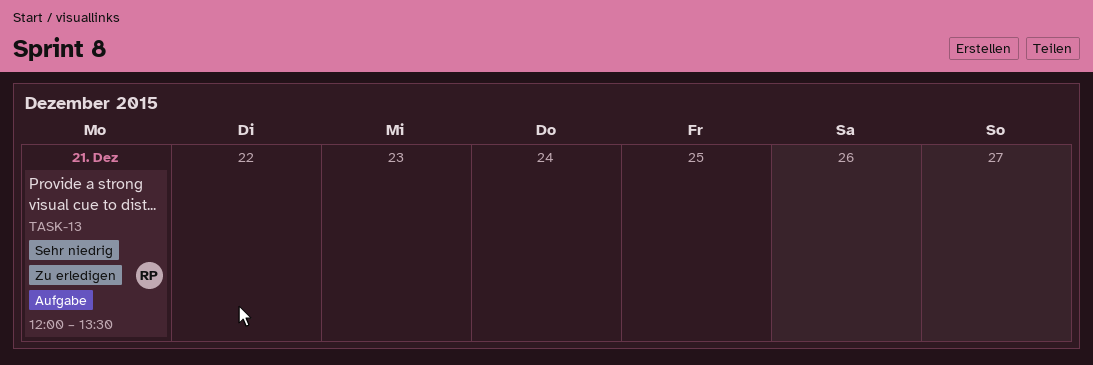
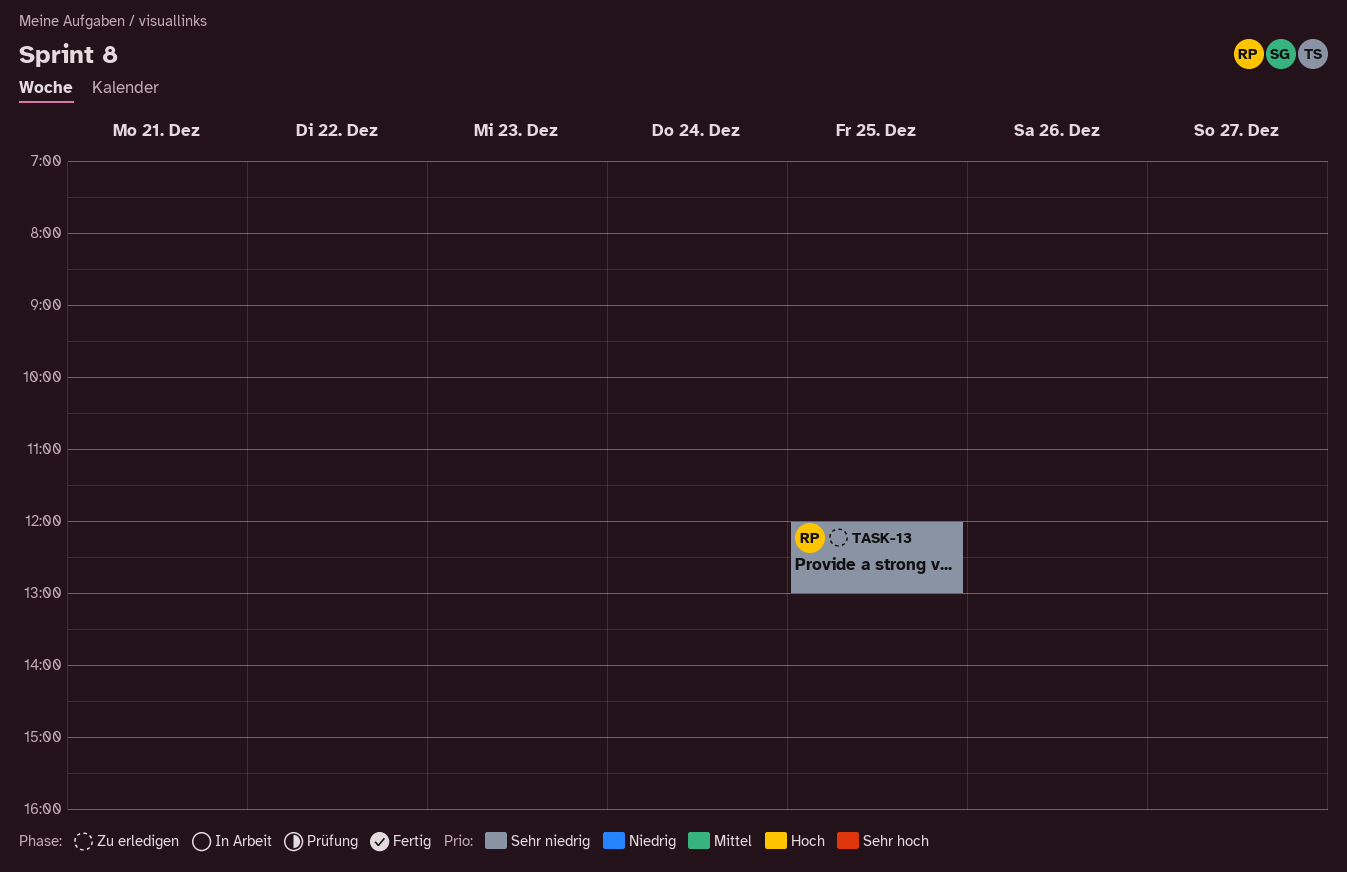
TASK-13, day: Dec 21 -> Dec 25
TASK-13, ends: 13:30 -> 13:00

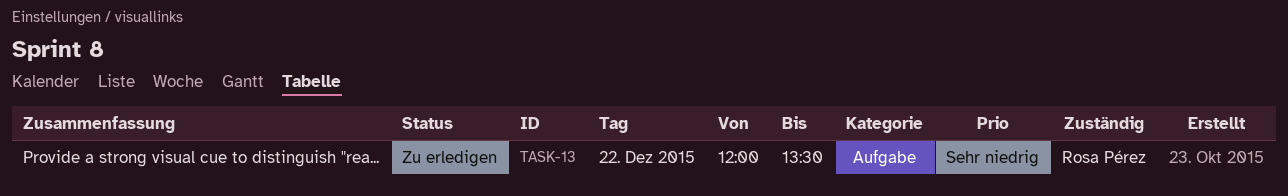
TASK-13, day: Dec 25 -> Dec 22
TASK-13, ends: 13:00 -> 13:30

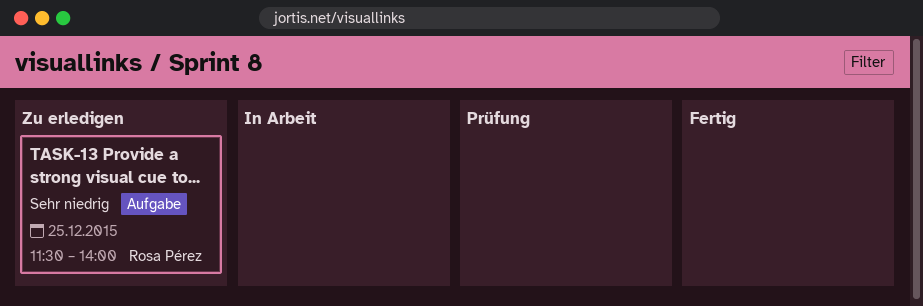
TASK-13, day: Dec 22 -> Dec 25
TASK-13, begins: 12:00 -> 11:30
TASK-13, ends: 13:30 -> 14:00

